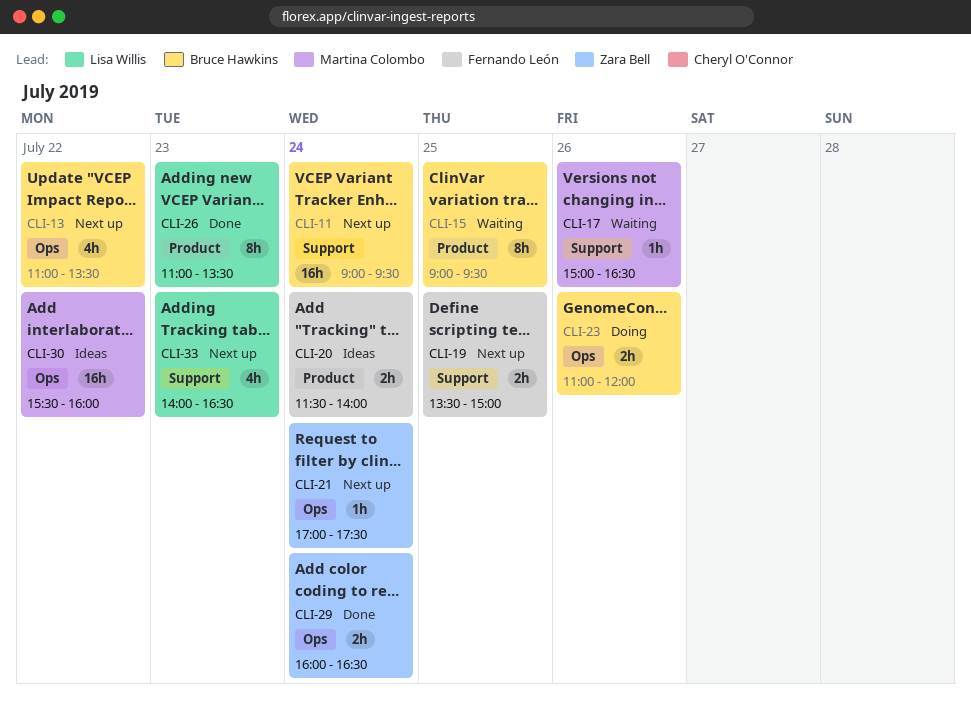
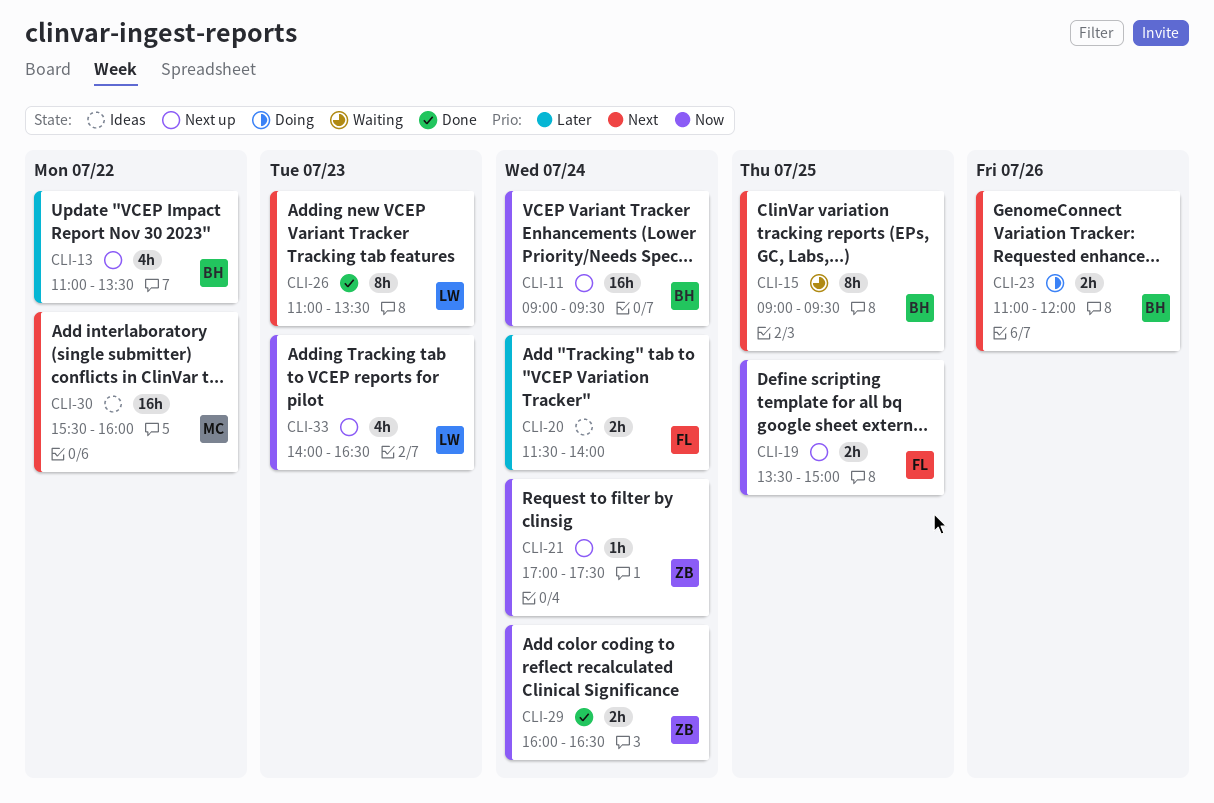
CLI-17: present -> none

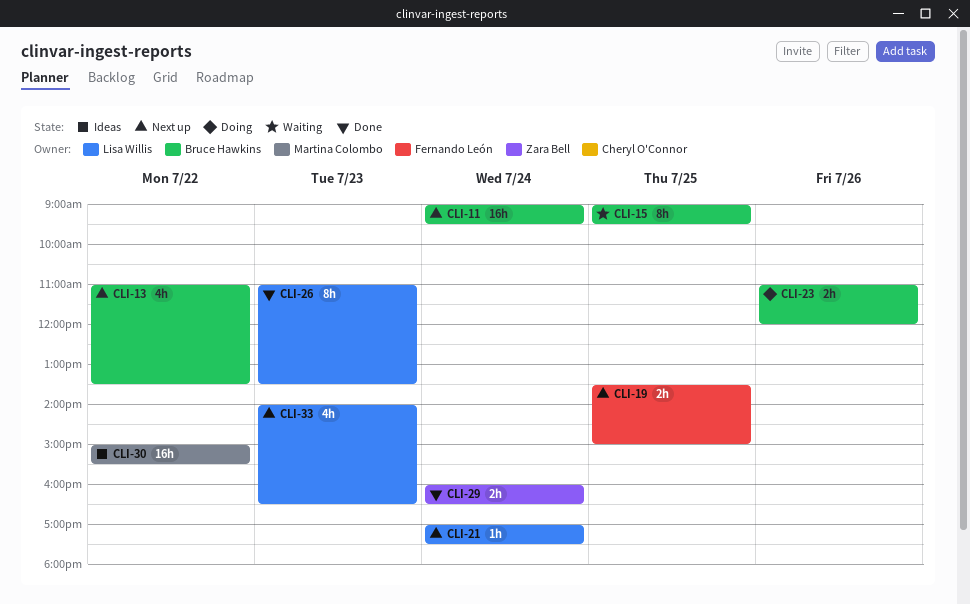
CLI-20: present -> none
CLI-21, owner: Zara Bell -> Lisa Willis
CLI-30, begins: 15:30 -> 15:00
CLI-30, ends: 16:00 -> 15:30

